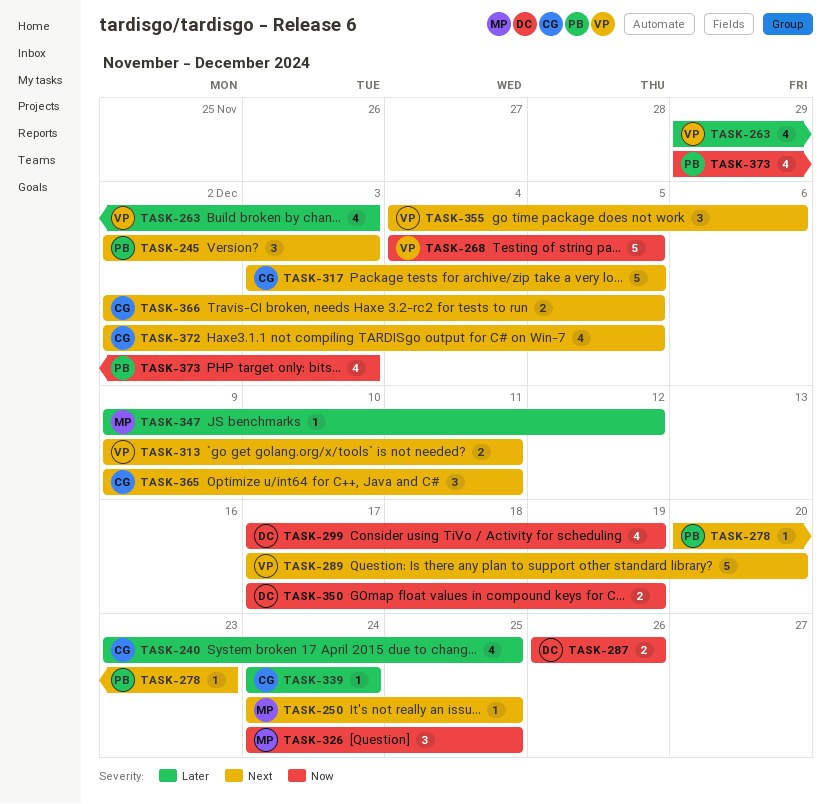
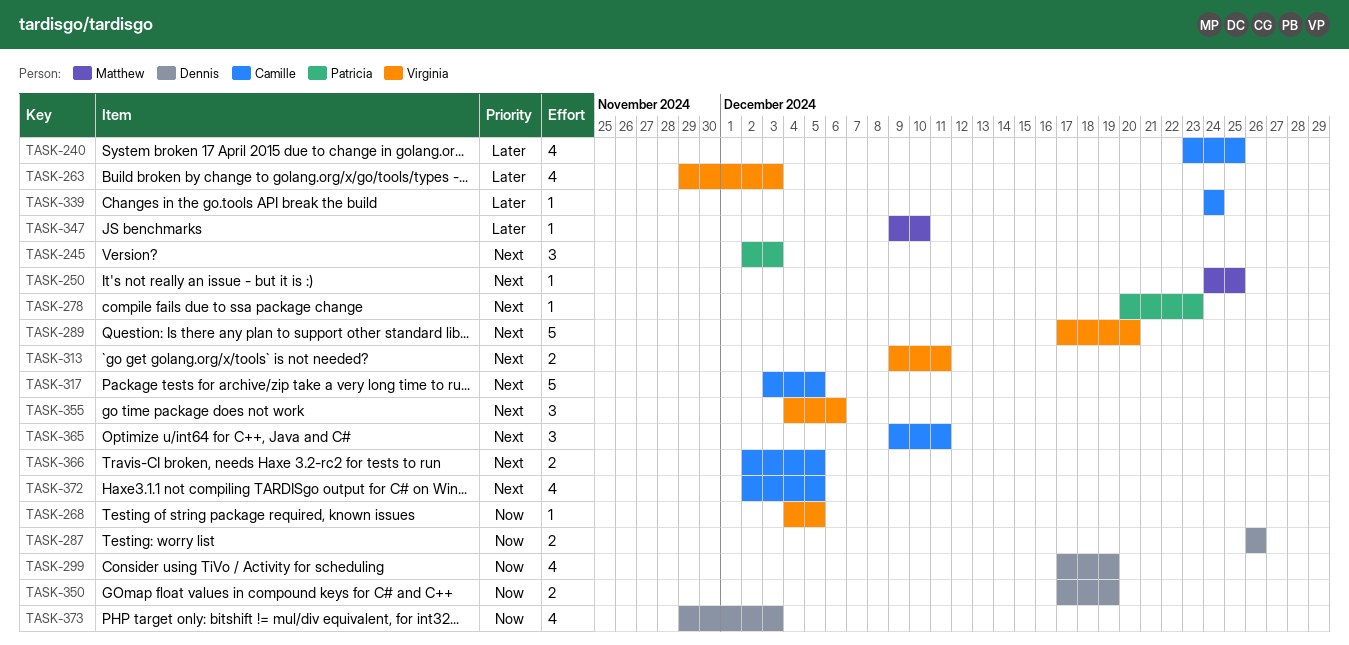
TASK-268, estimate: 5 -> 1
TASK-326: present -> none
TASK-347, due: Dec 12 -> Dec 10
TASK-373, owner: Patricia -> Dennis

